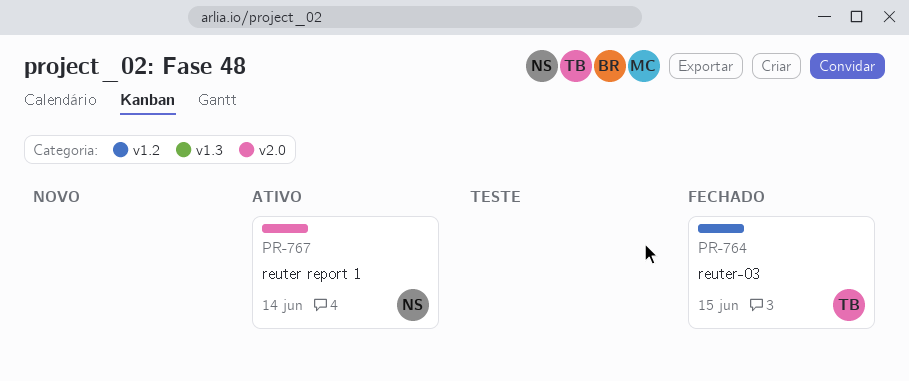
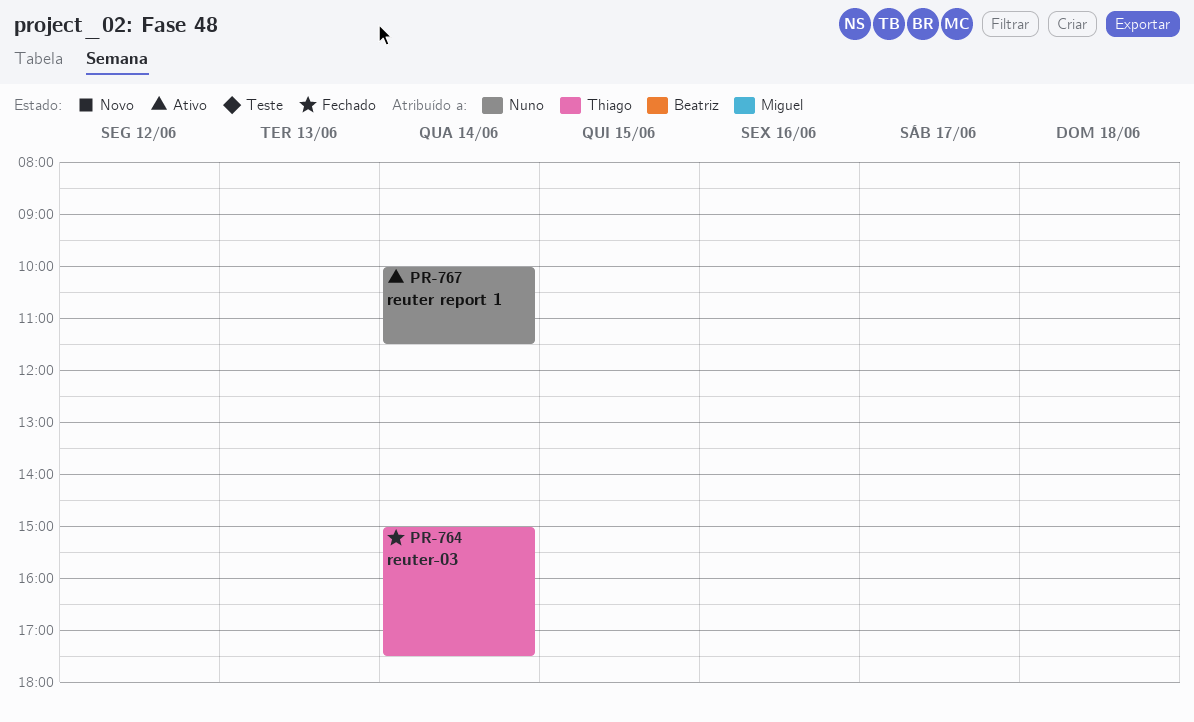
PR-764, day: Jun 15 -> Jun 14

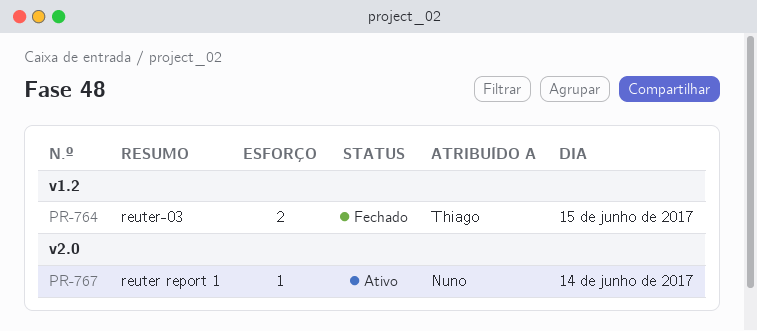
PR-764, day: Jun 14 -> Jun 15

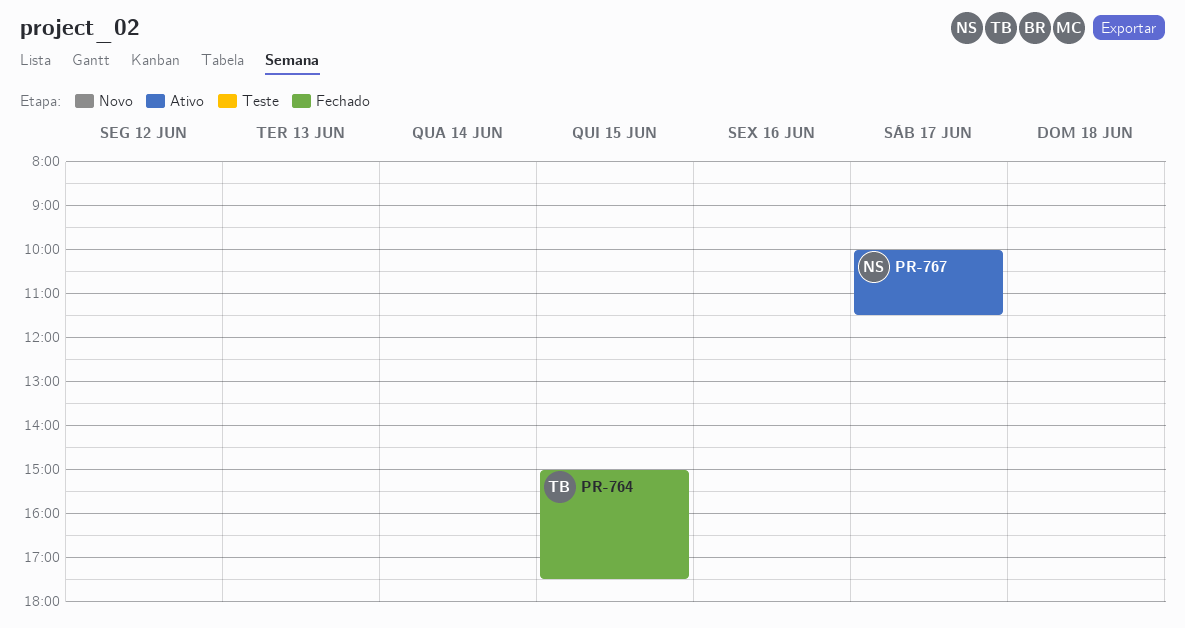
PR-767, day: Jun 14 -> Jun 17

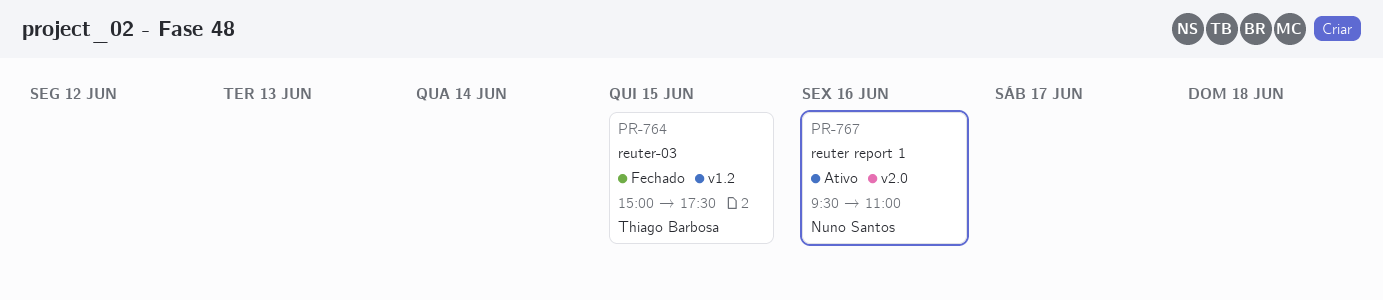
PR-767, day: Jun 17 -> Jun 16
PR-767, begins: 10:00 -> 09:30
PR-767, ends: 11:30 -> 11:00

